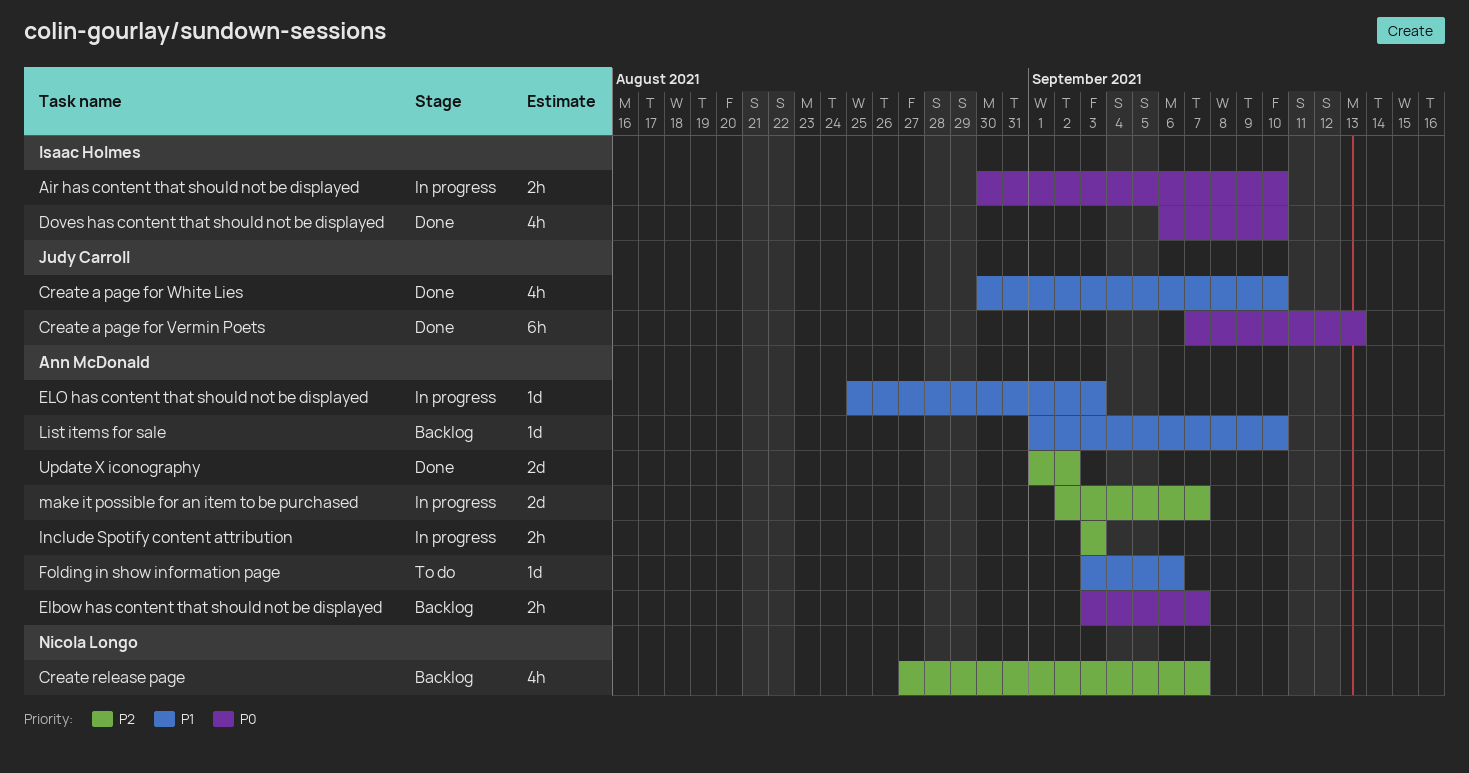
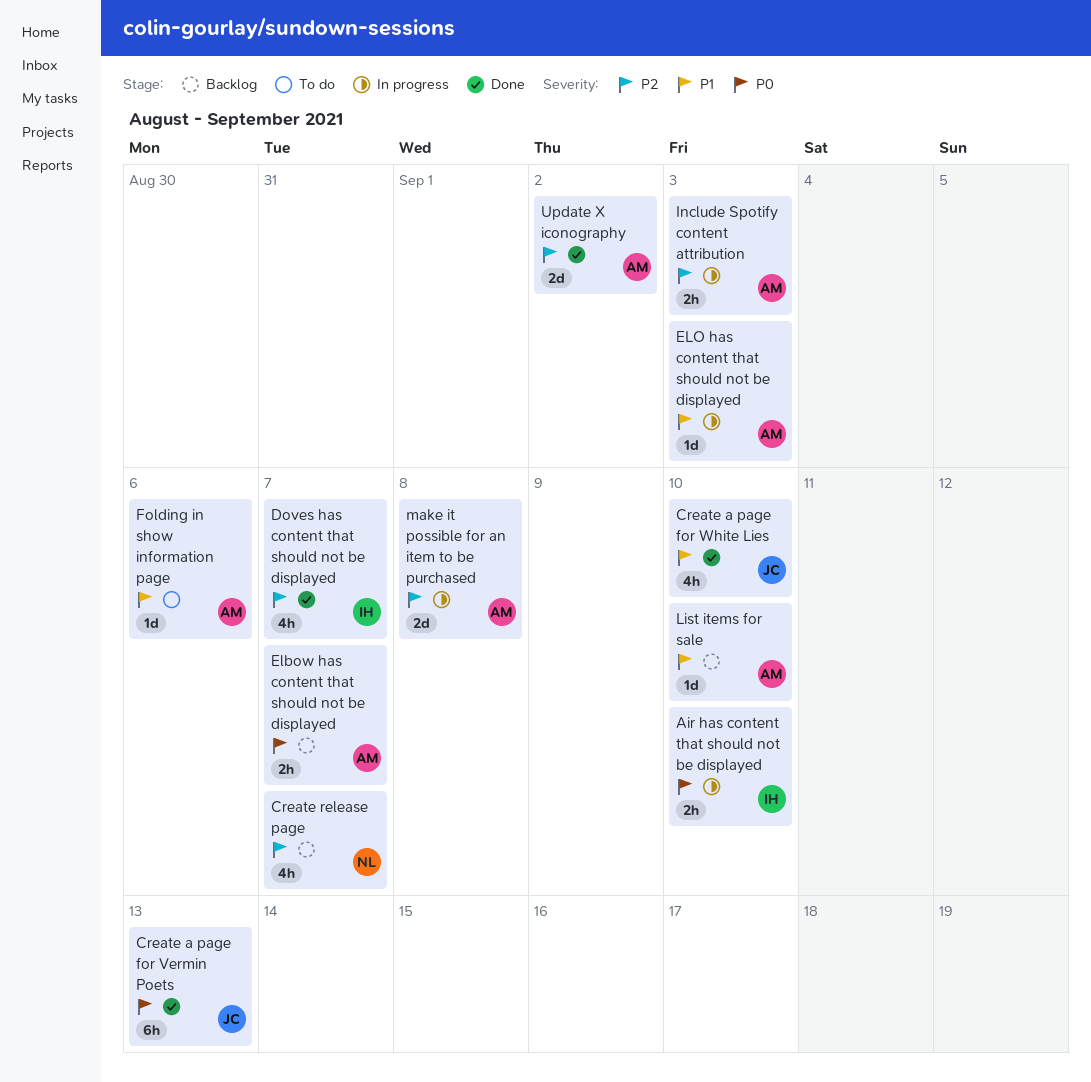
Doves has content that should not be displayed, priority: P0 -> P2
Doves has content that should not be displayed, due: Sep 10 -> Sep 7
make it possible for an item to be purchased, due: Sep 7 -> Sep 8

